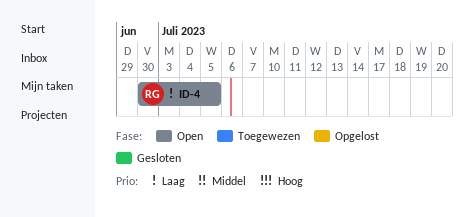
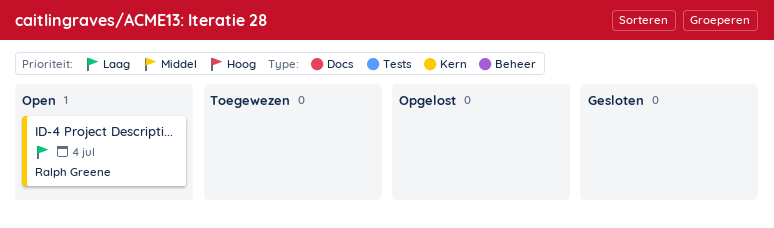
ID-4, due: Jul 5 -> Jul 4

